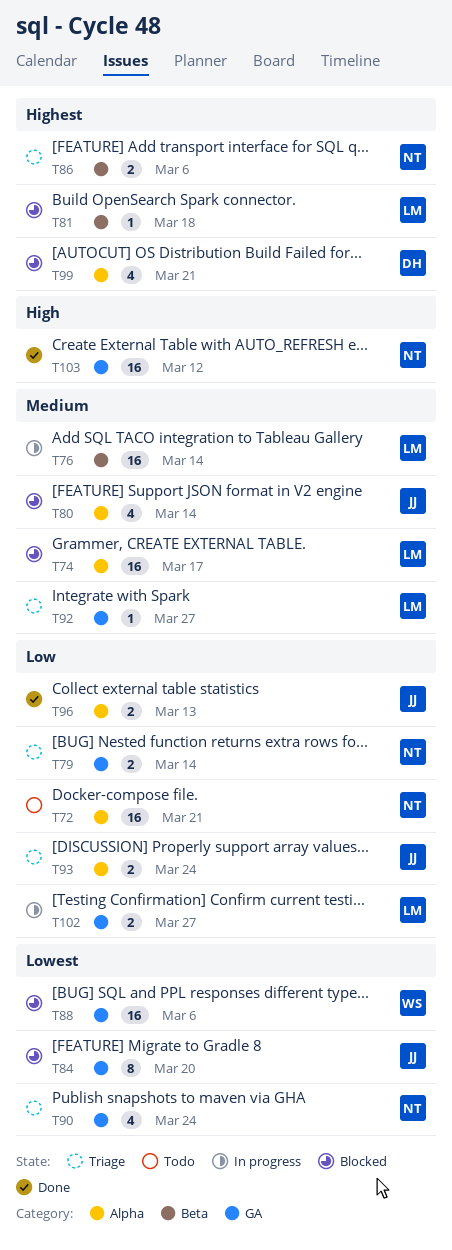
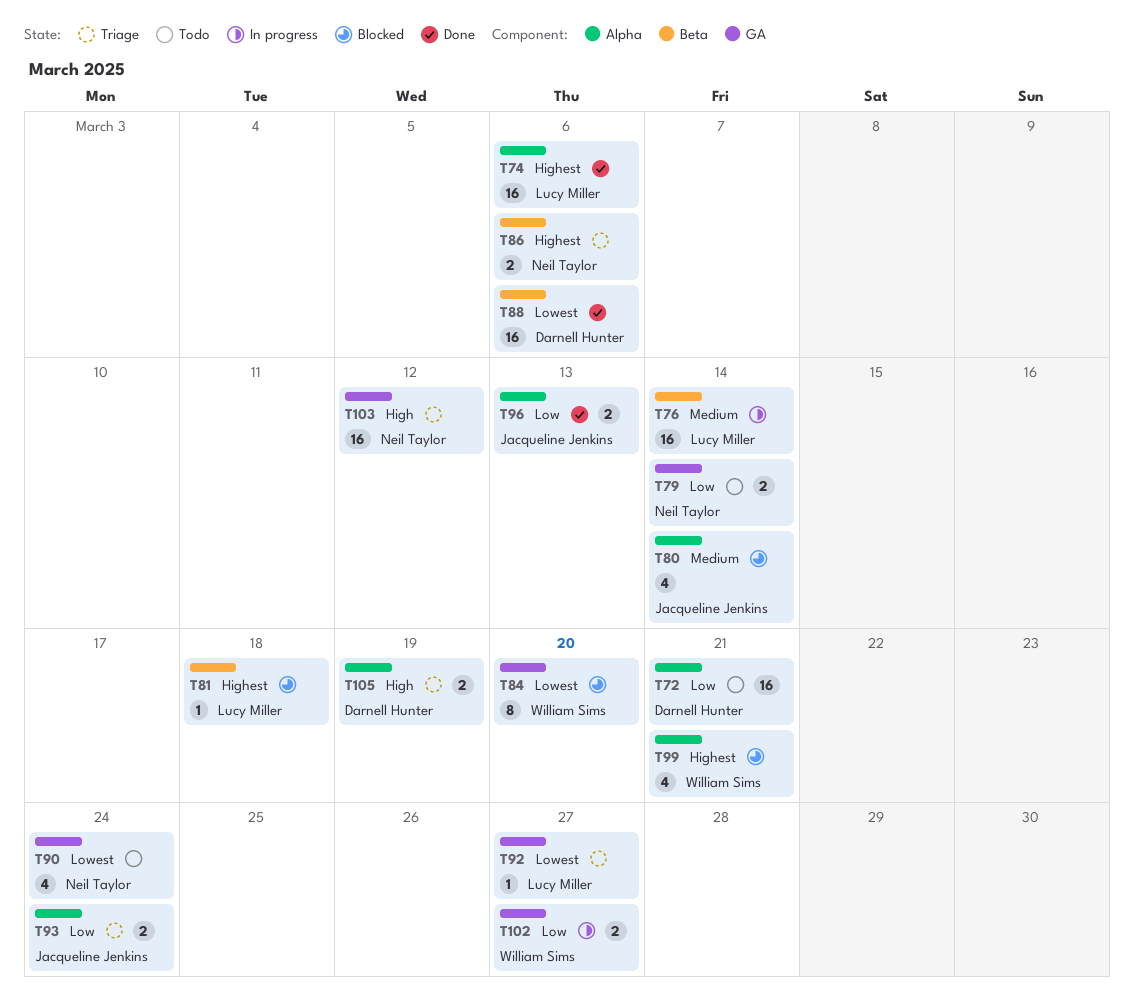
T72, owner: Neil Taylor -> Darnell Hunter
T74, status: Blocked -> Done
T74, priority: Medium -> Highest
T74, due: Mar 17 -> Mar 6
T79, status: Triage -> Todo
T84, owner: Jacqueline Jenkins -> William Sims
T88, status: Blocked -> Done
T88, owner: William Sims -> Darnell Hunter
T88, label: GA -> Beta
T90, status: Triage -> Todo
T92, priority: Medium -> Lowest
T99, owner: Darnell Hunter -> William Sims
T102, owner: Lucy Miller -> William Sims
T103, status: Done -> Triage
T105: none -> present

